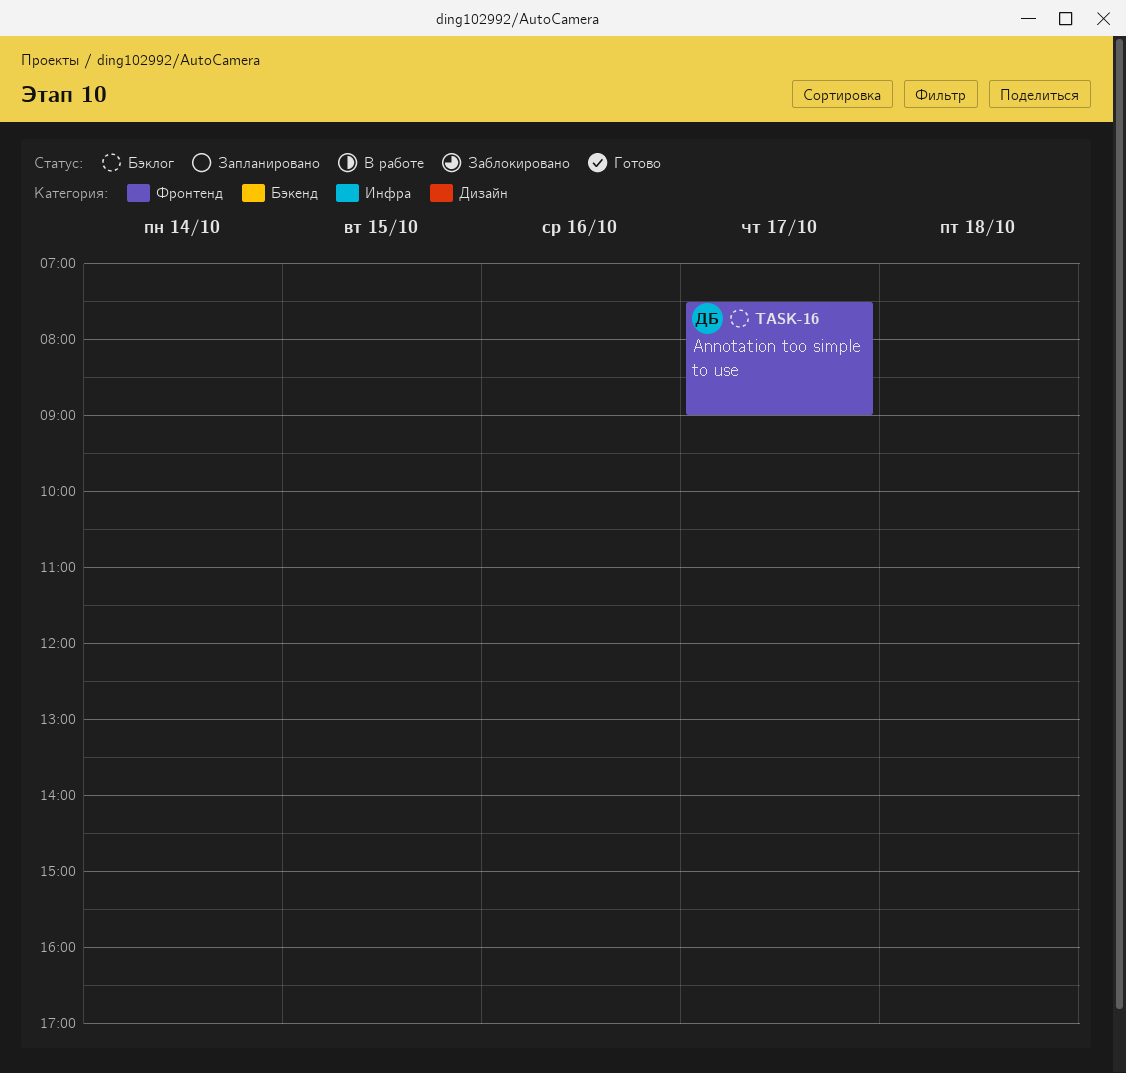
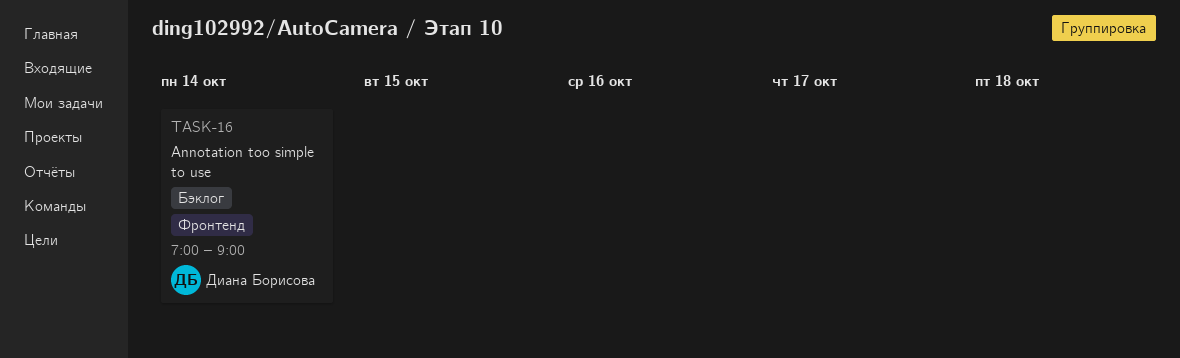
TASK-16, day: Oct 17 -> Oct 14
TASK-16, begins: 07:30 -> 07:00

